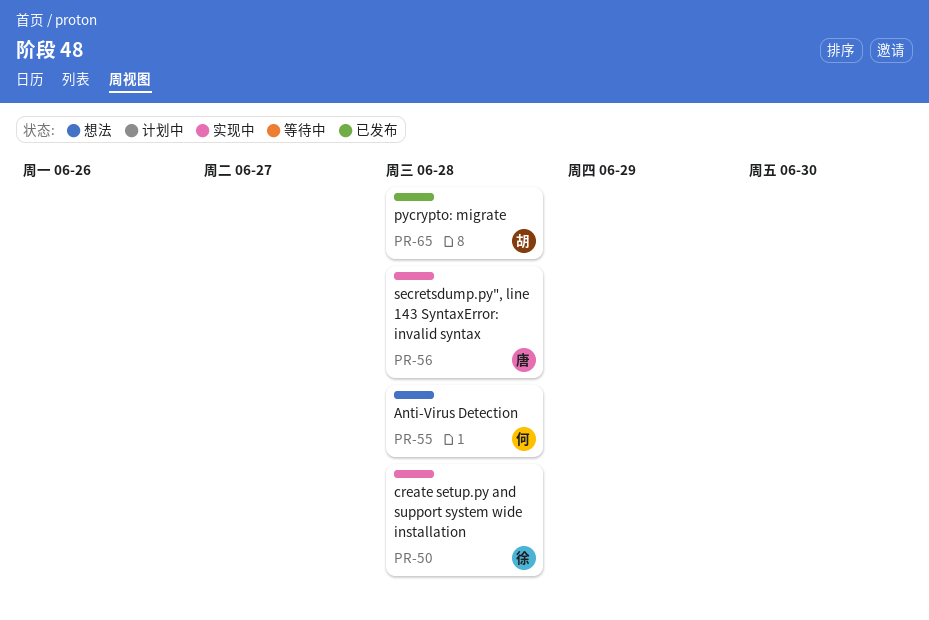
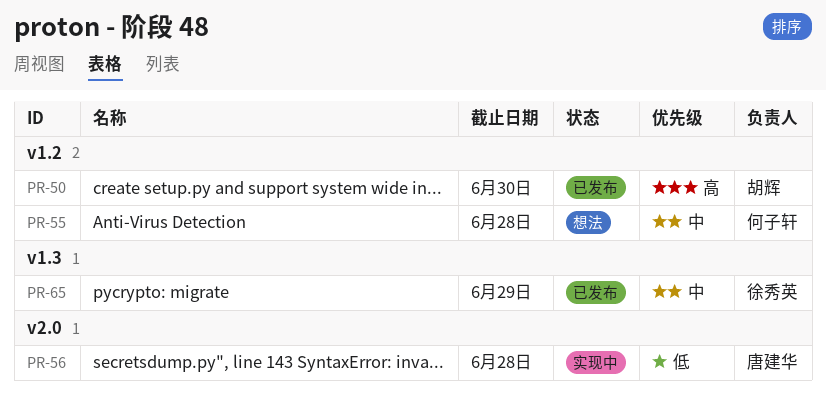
PR-50, status: 实现中 -> 已发布
PR-50, owner: 徐秀英 -> 胡辉
PR-50, due: Jun 28 -> Jun 30
PR-65, owner: 胡辉 -> 徐秀英
PR-65, due: Jun 28 -> Jun 29

